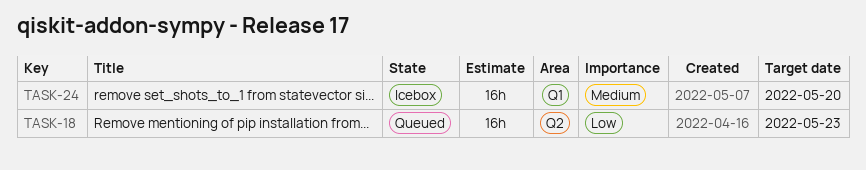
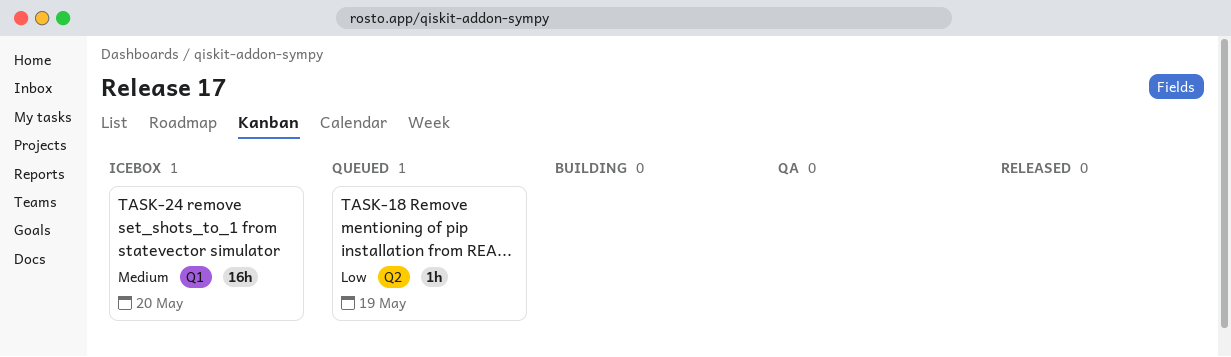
TASK-18, estimate: 16h -> 1h
TASK-18, due: May 23 -> May 19

